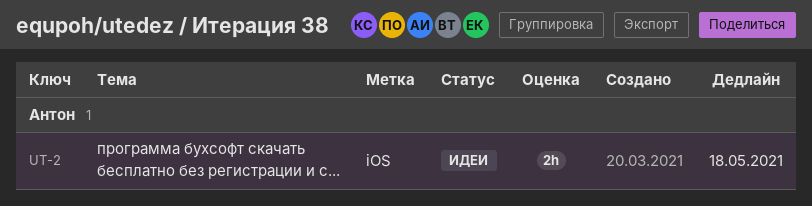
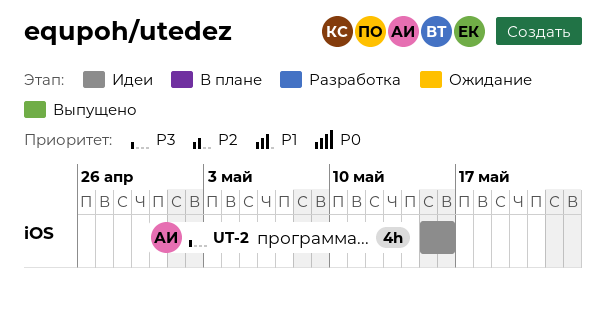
UT-2, estimate: 2h -> 4h
UT-2, due: May 18 -> May 16

